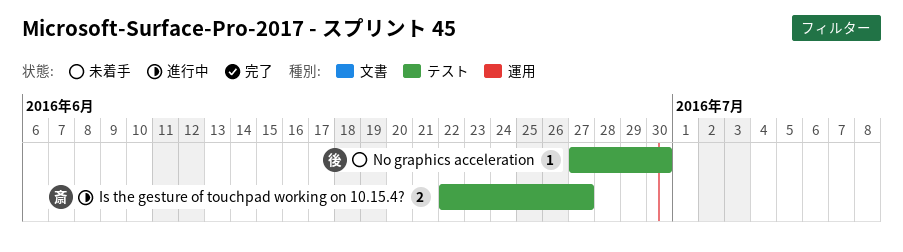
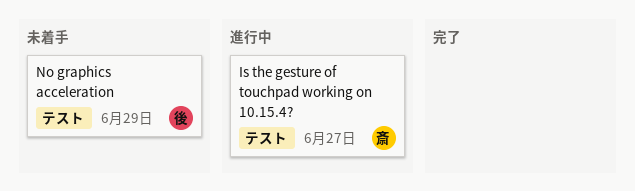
No graphics acceleration, due: Jun 30 -> Jun 29

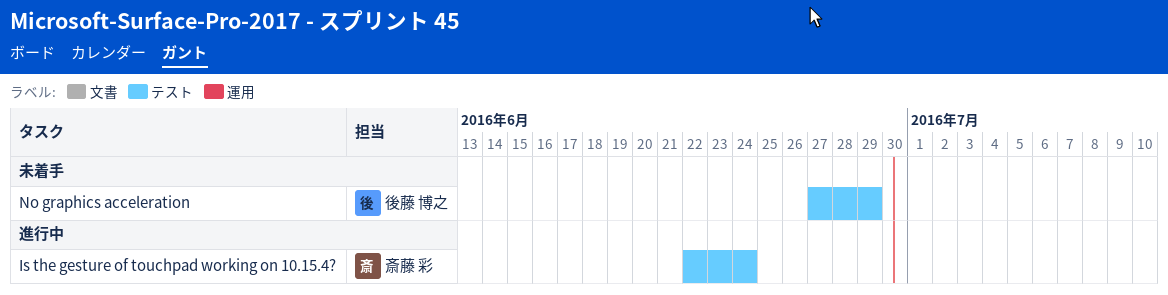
Is the gesture of touchpad working on 10.15.4?, due: Jun 27 -> Jun 24

